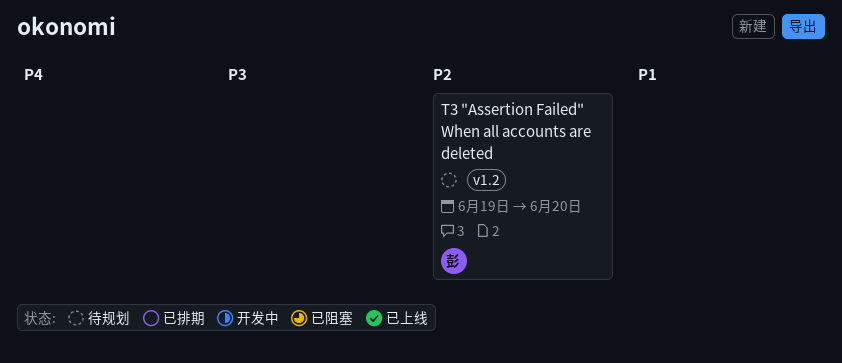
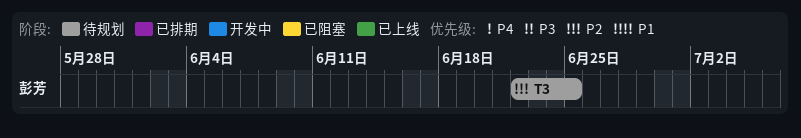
T3, start: Jun 19 -> Jun 22
T3, due: Jun 20 -> Jun 25

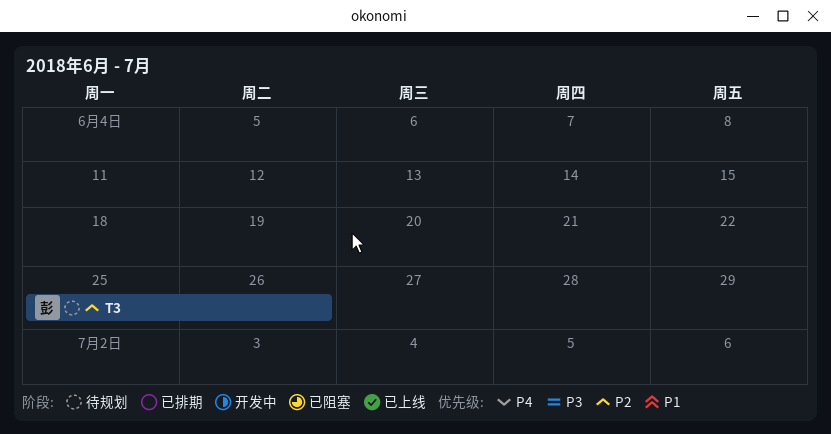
T3, start: Jun 22 -> Jun 25
T3, due: Jun 25 -> Jun 26

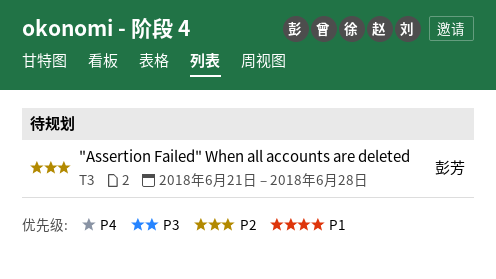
T3, start: Jun 25 -> Jun 21
T3, due: Jun 26 -> Jun 28

